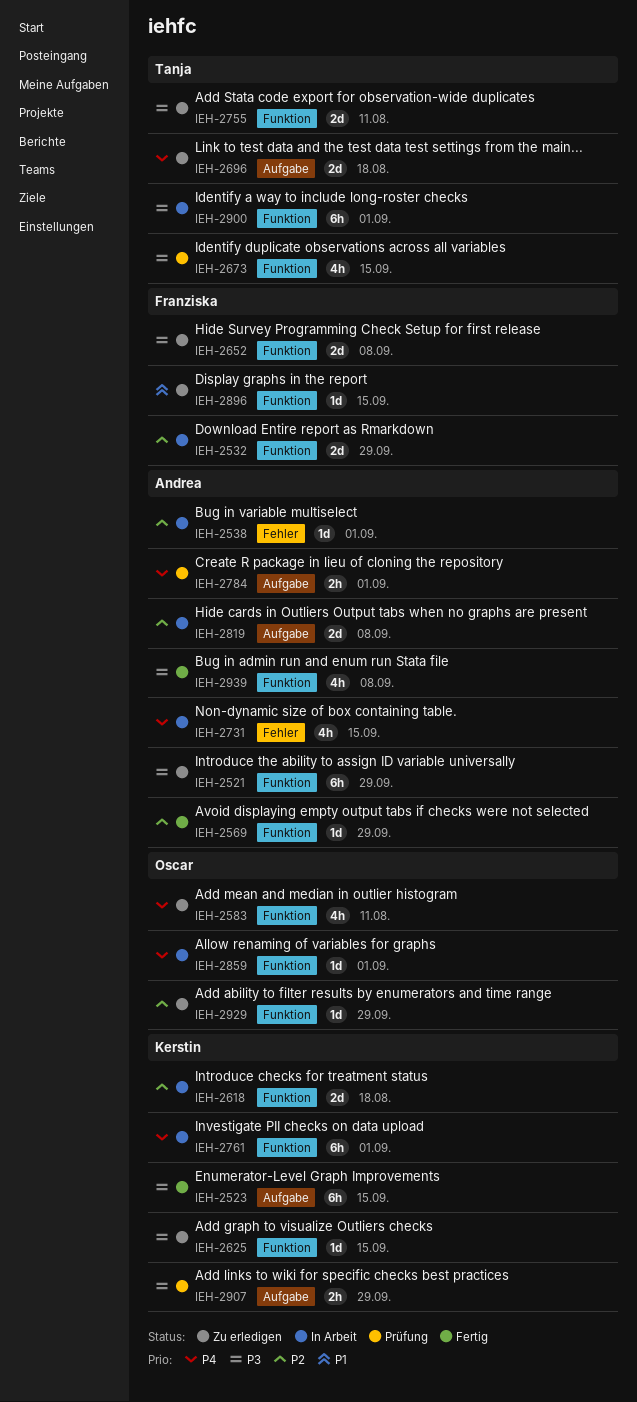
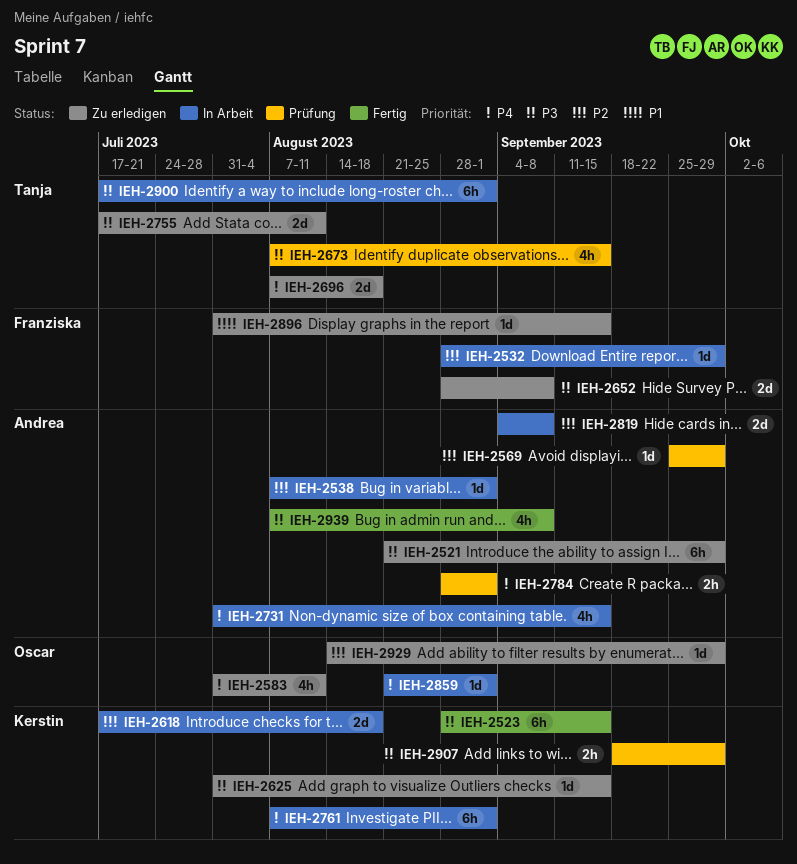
IEH-2532, estimate: 2d -> 1d
IEH-2569, status: Fertig -> Prüfung

